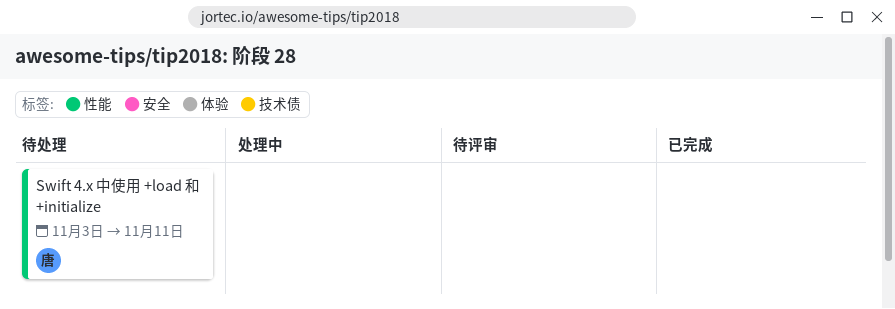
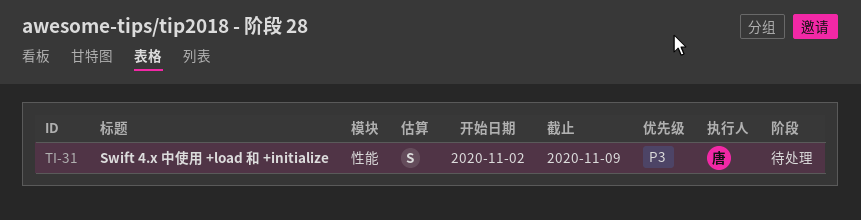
Swift 4.x 中使用 +load 和 +initialize, start: Nov 3 -> Nov 2
Swift 4.x 中使用 +load 和 +initialize, due: Nov 11 -> Nov 9

